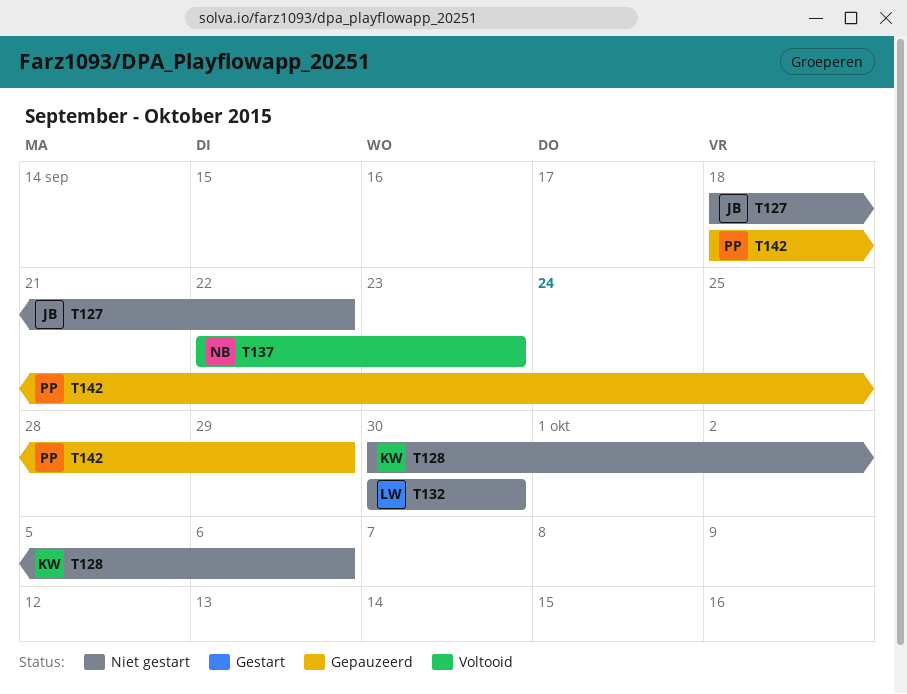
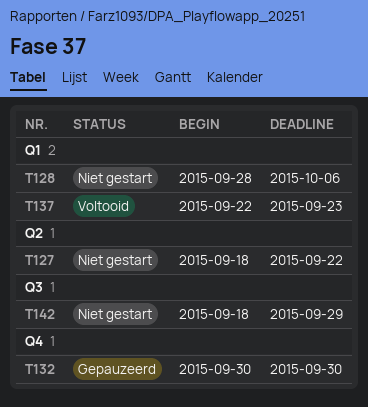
T128, start: Sep 30 -> Sep 28
T132, status: Niet gestart -> Gepauzeerd
T142, status: Gepauzeerd -> Niet gestart

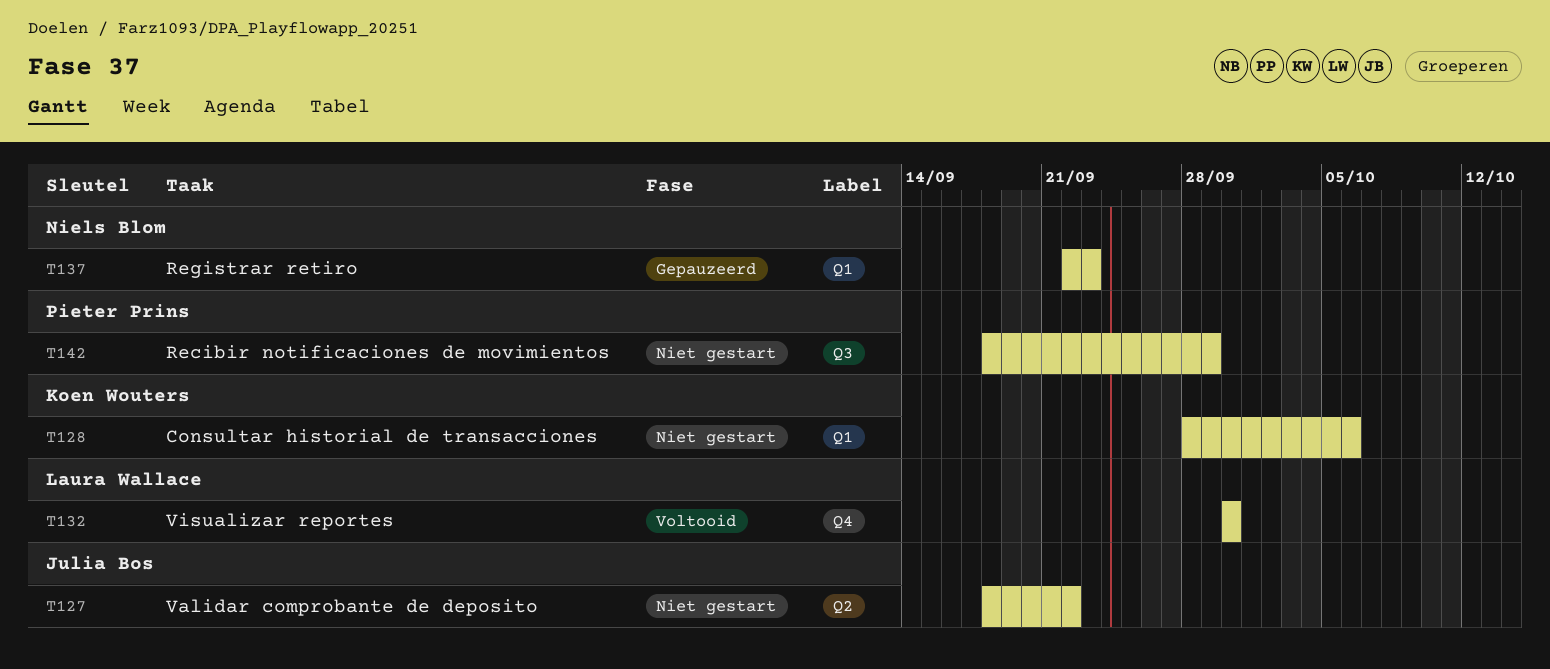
T132, status: Gepauzeerd -> Voltooid
T137, status: Voltooid -> Gepauzeerd

